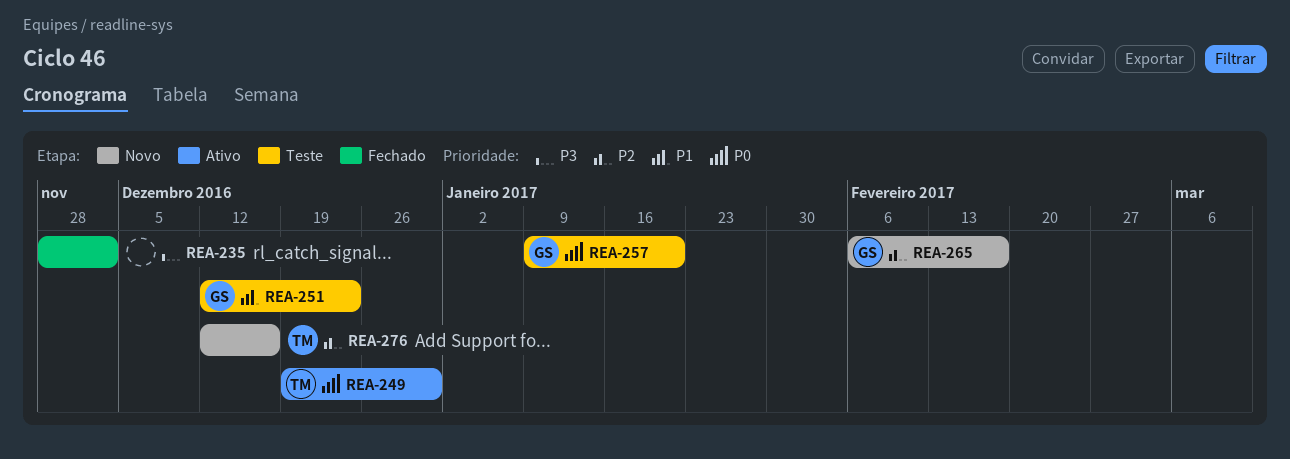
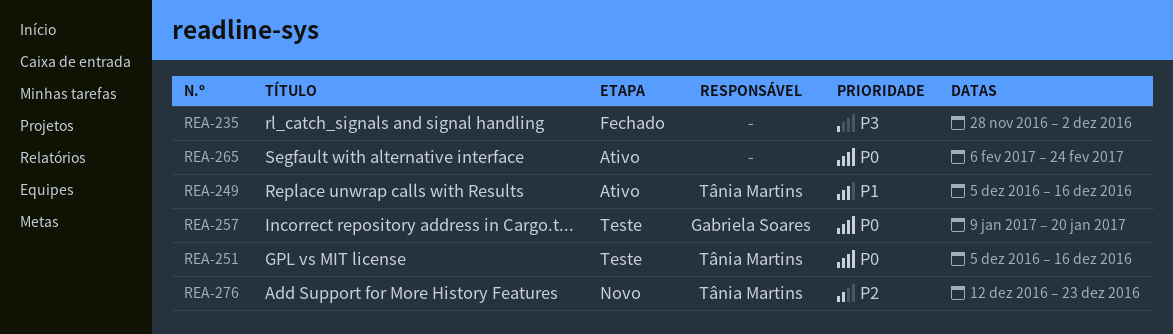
REA-249, priority: P0 -> P1
REA-249, start: Dec 19 -> Dec 5
REA-249, due: Dec 30 -> Dec 16
REA-251, owner: Gabriela Soares -> Tânia Martins
REA-251, priority: P1 -> P0
REA-251, start: Dec 12 -> Dec 5
REA-251, due: Dec 23 -> Dec 16
REA-265, status: Novo -> Ativo
REA-265, owner: Gabriela Soares -> none
REA-265, priority: P2 -> P0
REA-265, due: Feb 17 -> Feb 24
REA-276, due: Dec 16 -> Dec 23

